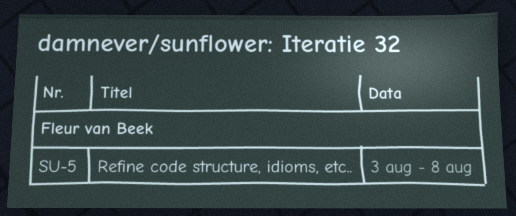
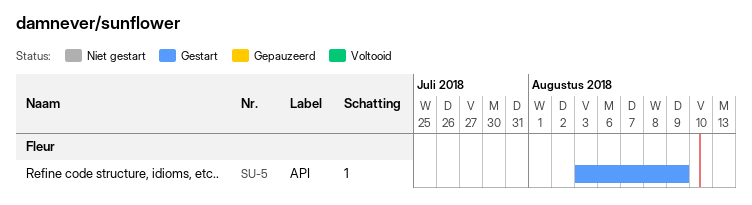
SU-5, due: Aug 8 -> Aug 9

